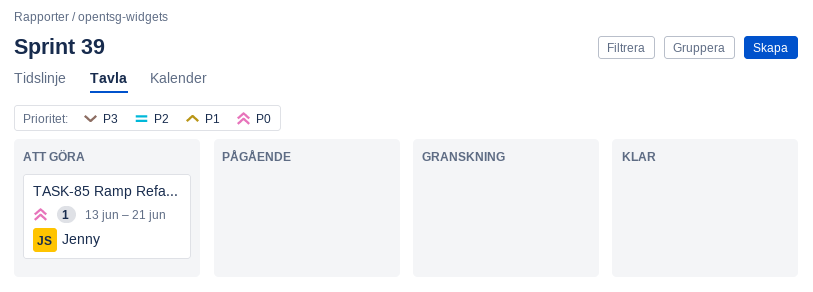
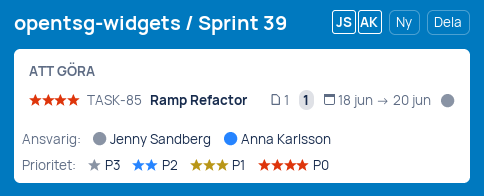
TASK-85, start: Jun 13 -> Jun 18
TASK-85, due: Jun 21 -> Jun 20

